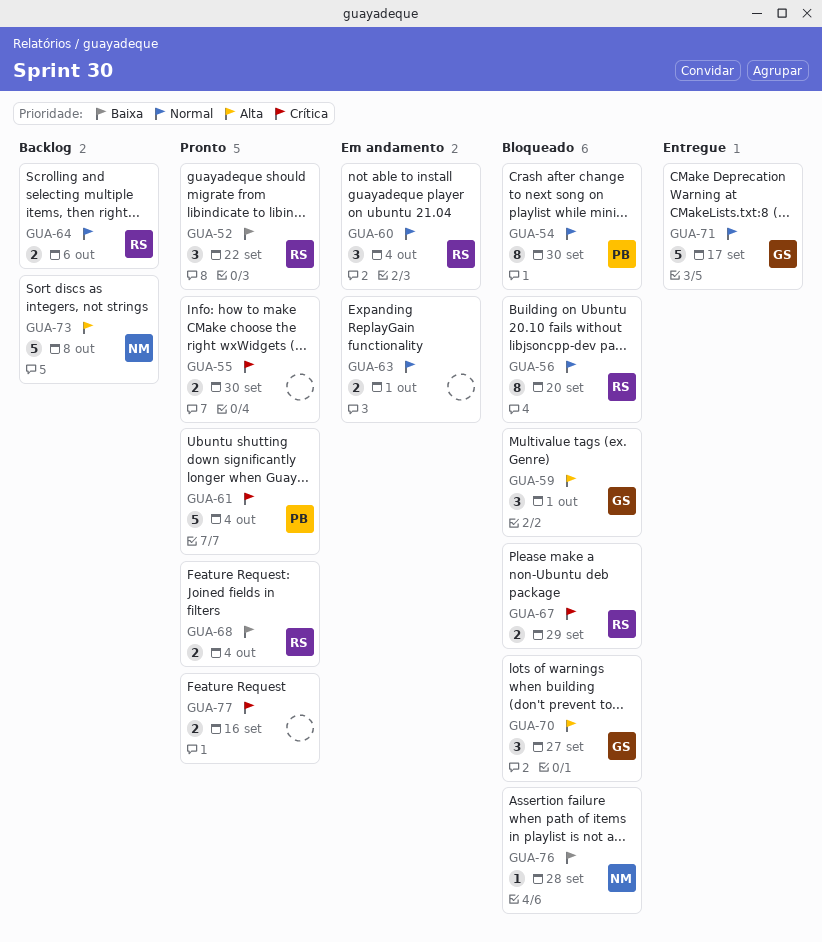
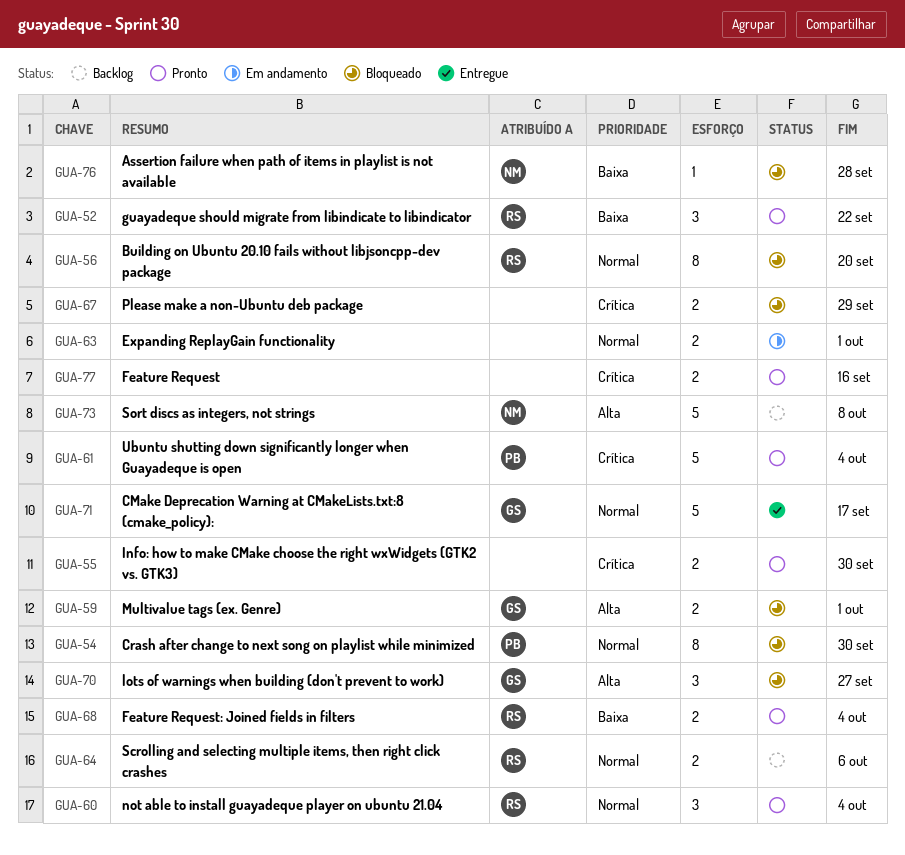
GUA-59, estimate: 3 -> 2
GUA-60, status: Em andamento -> Pronto
GUA-67, owner: RS -> none

